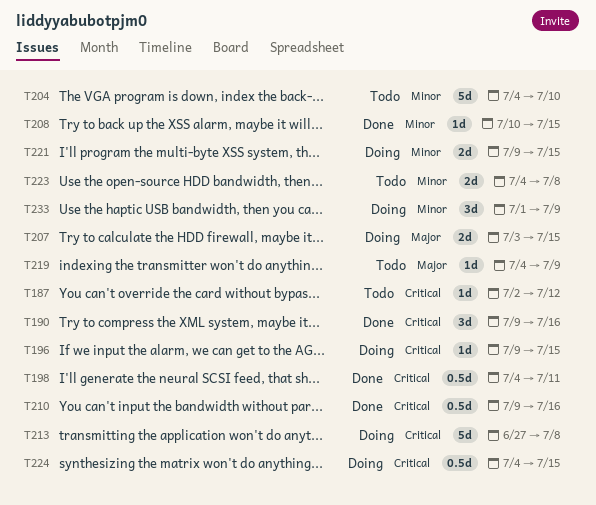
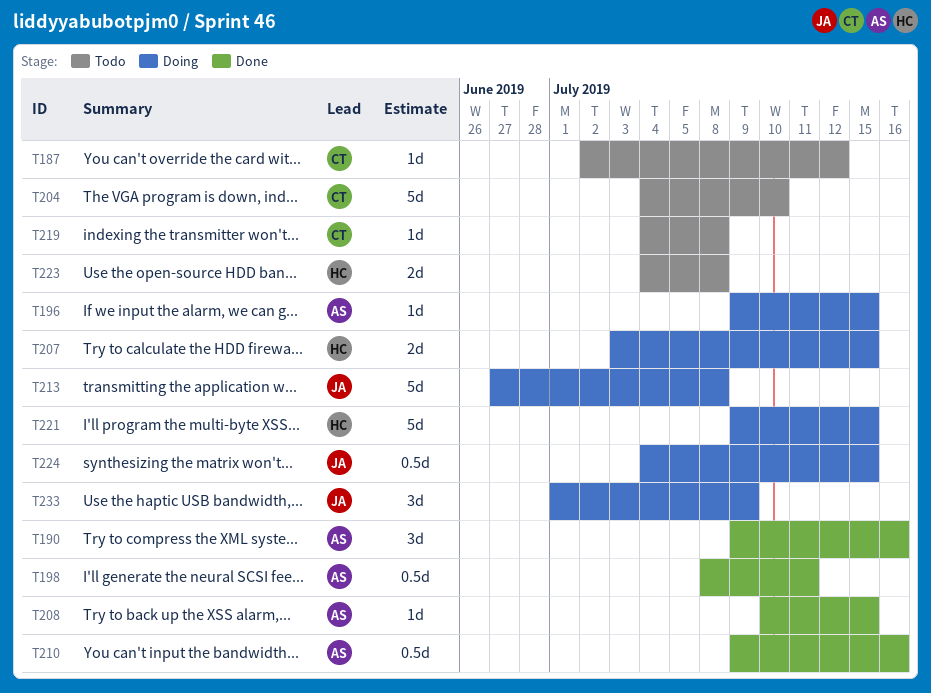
T198, start: Jul 4 -> Jul 8
T219, due: Jul 9 -> Jul 8
T221, estimate: 2d -> 5d

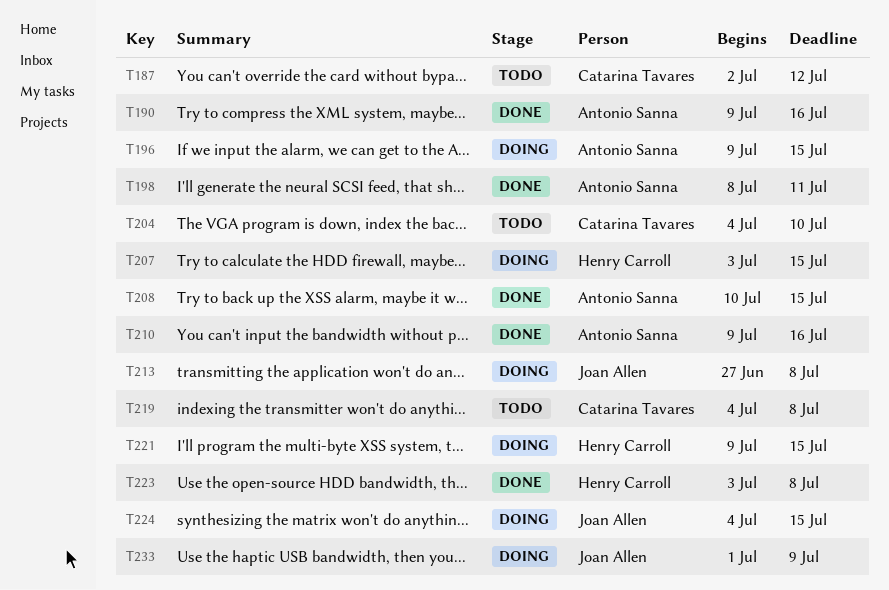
T223, status: Todo -> Done
T223, start: Jul 4 -> Jul 3

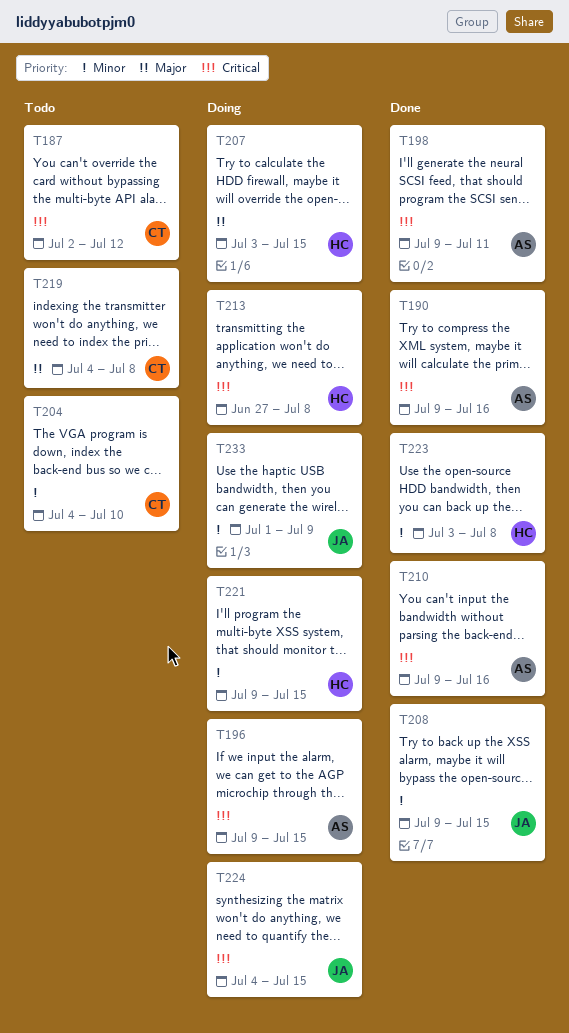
T198, start: Jul 8 -> Jul 9
T208, owner: Antonio Sanna -> Joan Allen
T208, start: Jul 10 -> Jul 9
T213, owner: Joan Allen -> Henry Carroll

